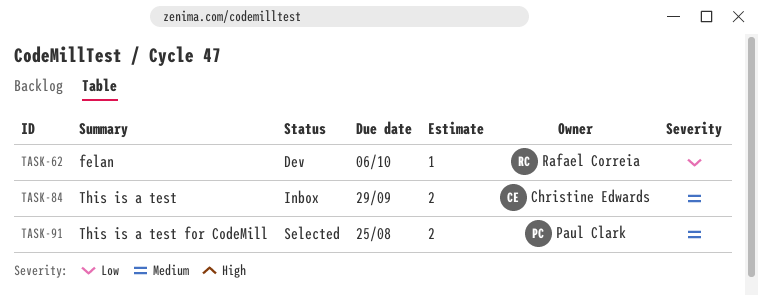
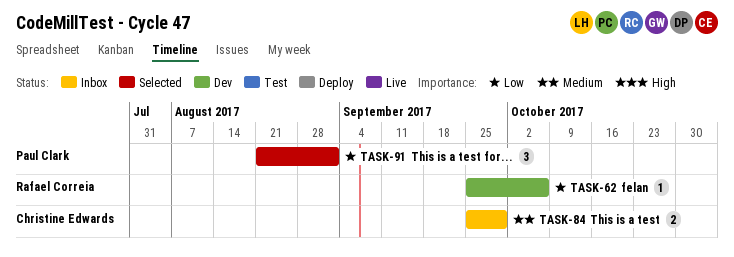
TASK-91, priority: Medium -> Low
TASK-91, estimate: 2 -> 3
TASK-91, due: Aug 25 -> Sep 1

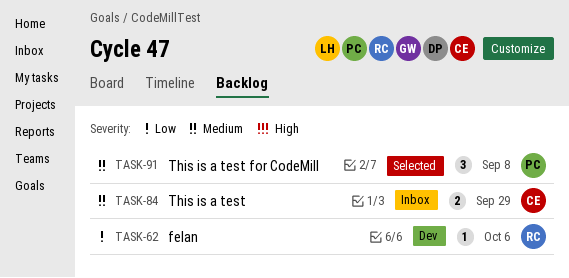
TASK-91, priority: Low -> Medium
TASK-91, due: Sep 1 -> Sep 8

